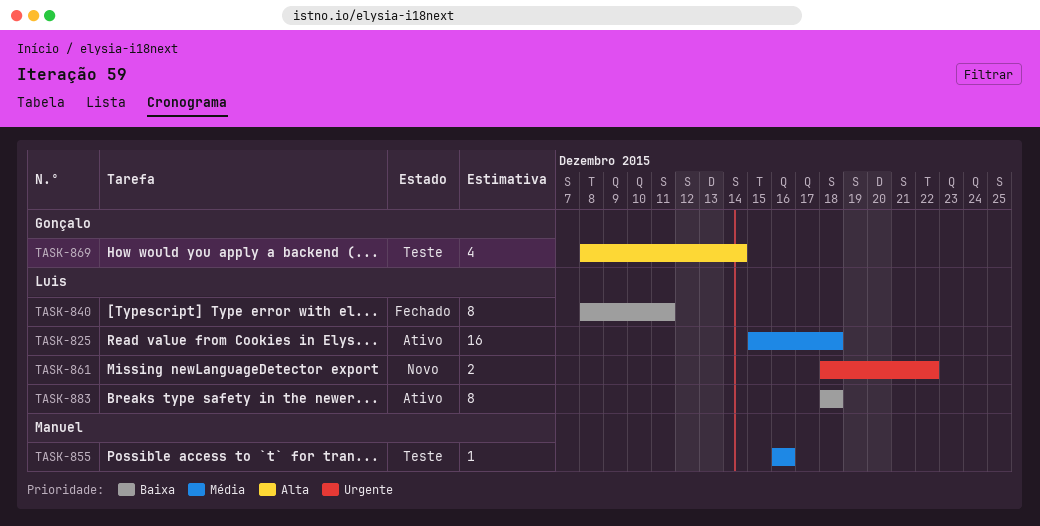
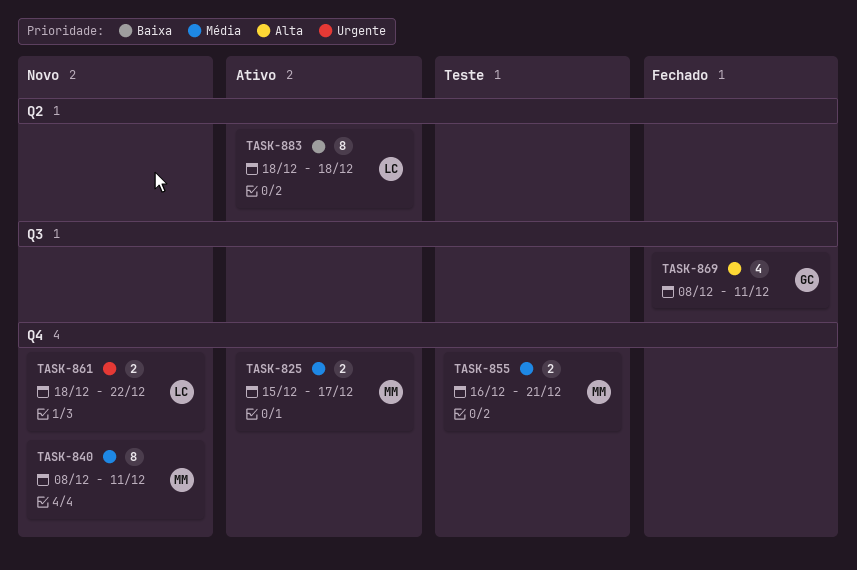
TASK-825, owner: Luis -> Manuel
TASK-825, estimate: 16 -> 2
TASK-825, due: Dec 18 -> Dec 17
TASK-840, status: Fechado -> Novo
TASK-840, owner: Luis -> Manuel
TASK-840, priority: Baixa -> Média
TASK-855, estimate: 1 -> 2
TASK-855, due: Dec 16 -> Dec 21
TASK-869, status: Teste -> Fechado
TASK-869, due: Dec 14 -> Dec 11

